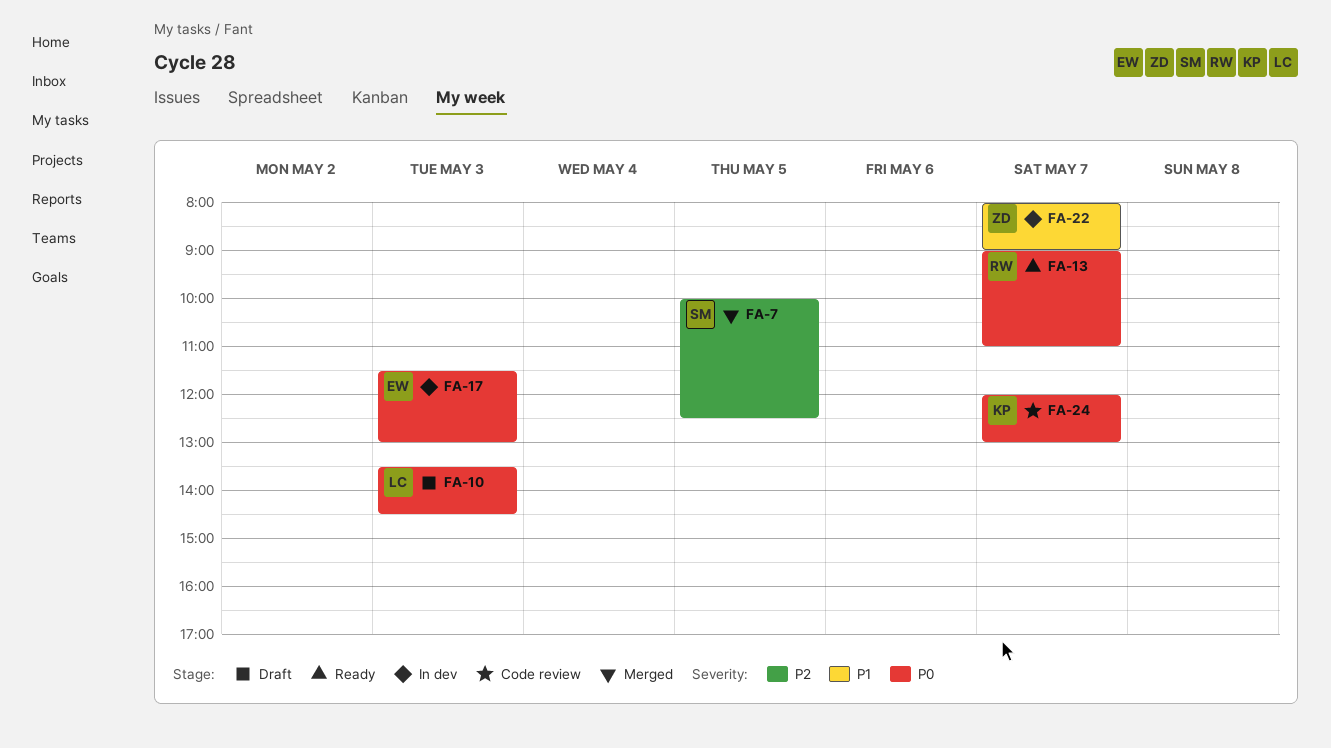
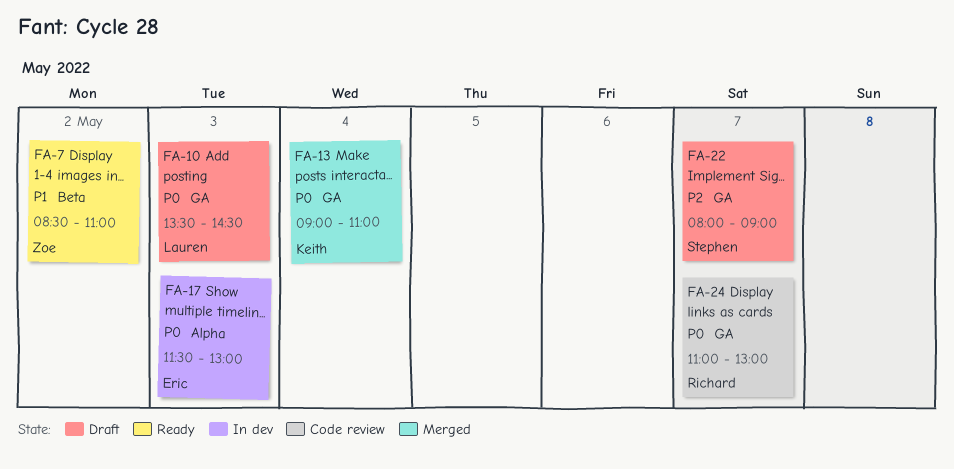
FA-7, status: Merged -> Ready
FA-7, owner: Stephen -> Zoe
FA-7, priority: P2 -> P1
FA-7, day: May 5 -> May 2
FA-7, begins: 10:00 -> 08:30
FA-7, ends: 12:30 -> 11:00
FA-13, status: Ready -> Merged
FA-13, owner: Richard -> Keith
FA-13, day: May 7 -> May 4
FA-22, status: In dev -> Draft
FA-22, owner: Zoe -> Stephen
FA-22, priority: P1 -> P2
FA-24, owner: Keith -> Richard
FA-24, begins: 12:00 -> 11:00

